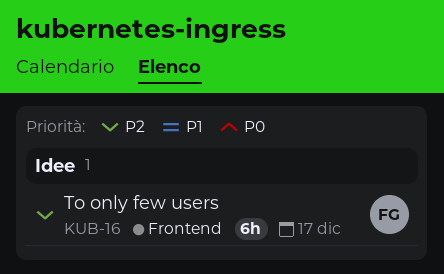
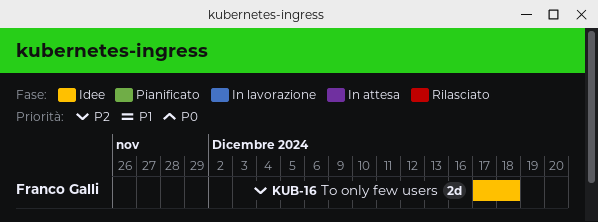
KUB-16, estimate: 6h -> 2d
KUB-16, due: Dec 17 -> Dec 18

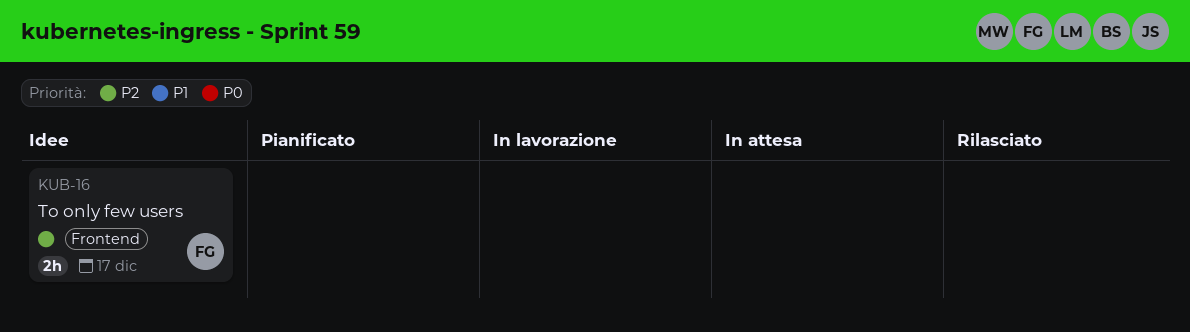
KUB-16, estimate: 2d -> 2h
KUB-16, due: Dec 18 -> Dec 17

